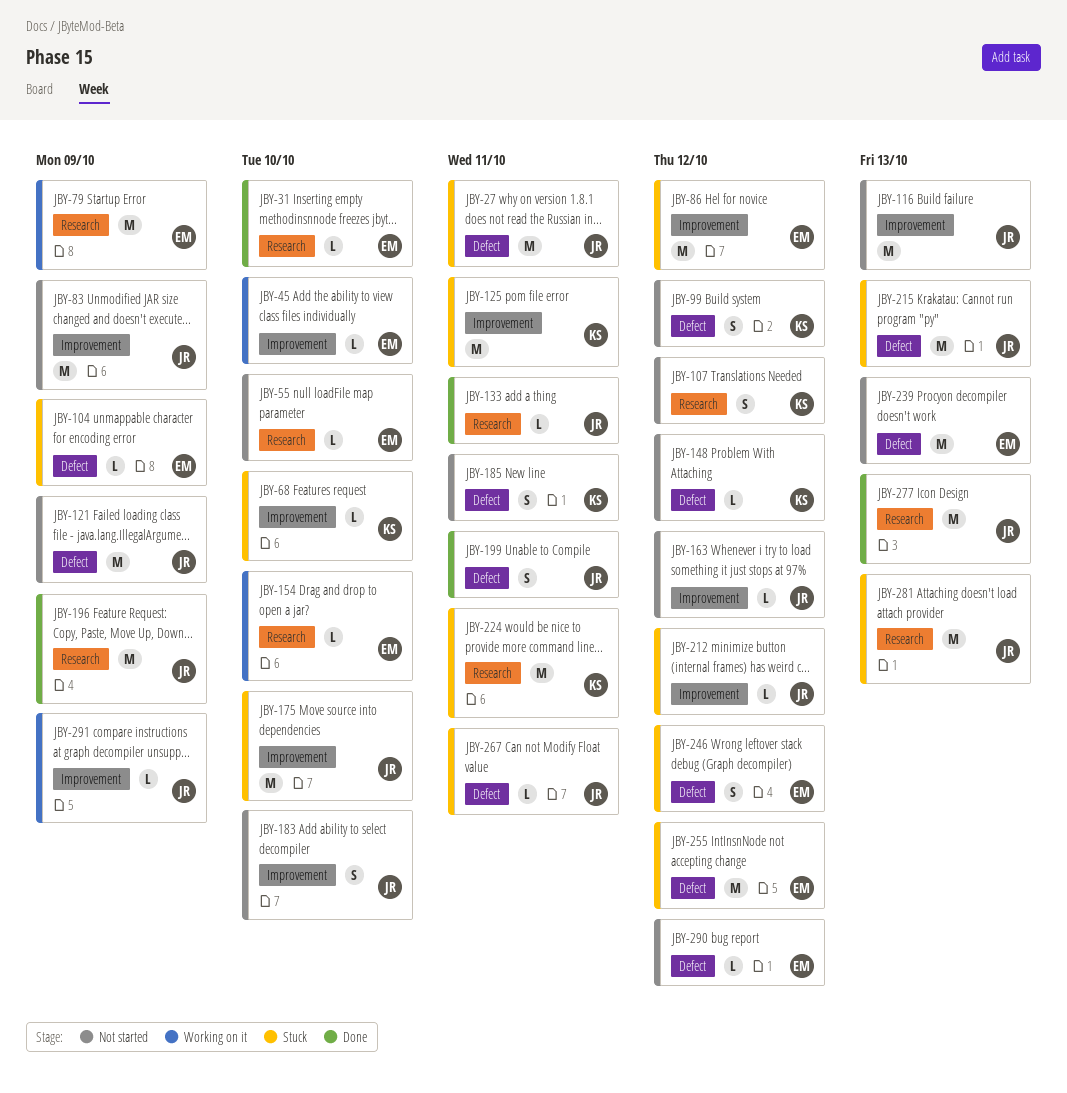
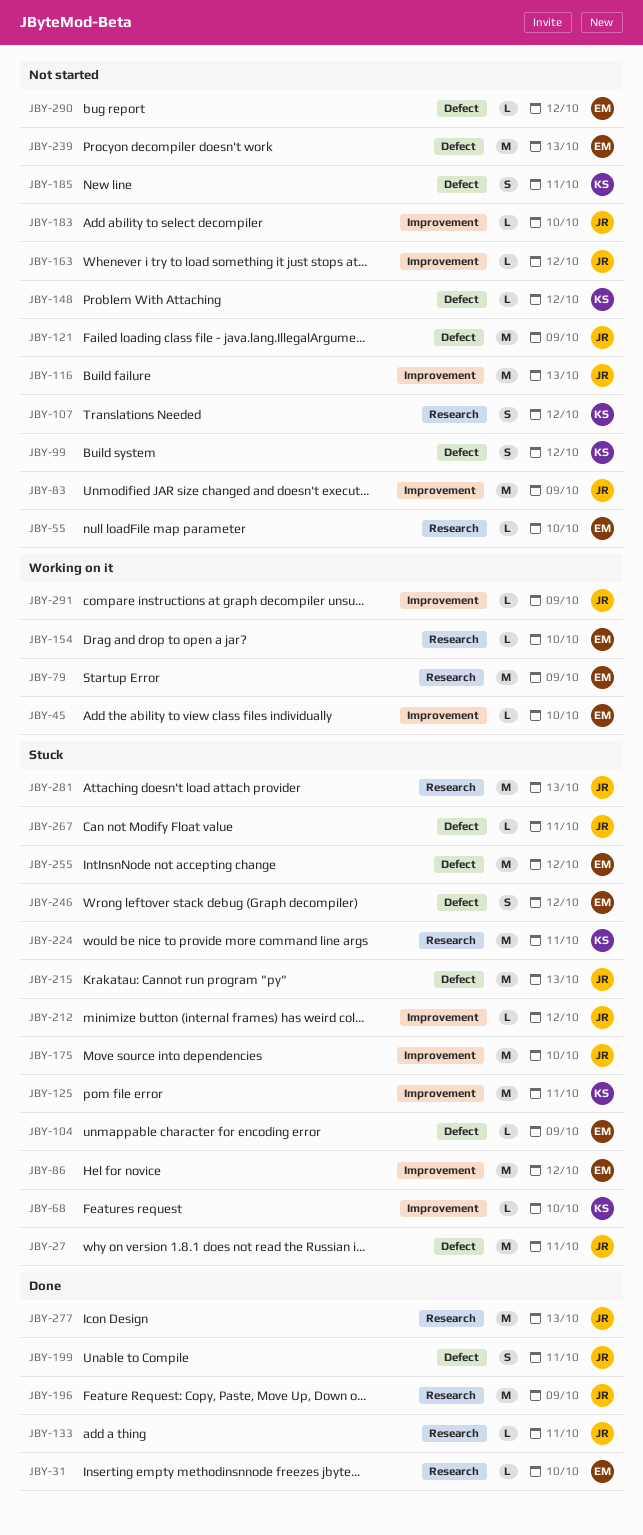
JBY-183, estimate: S -> L

